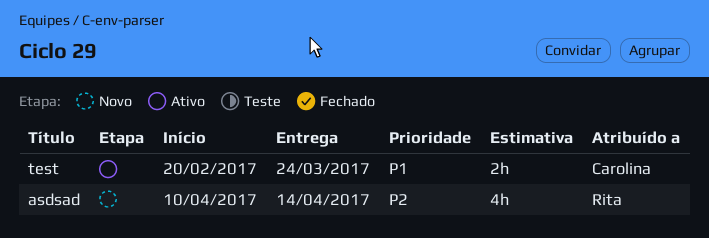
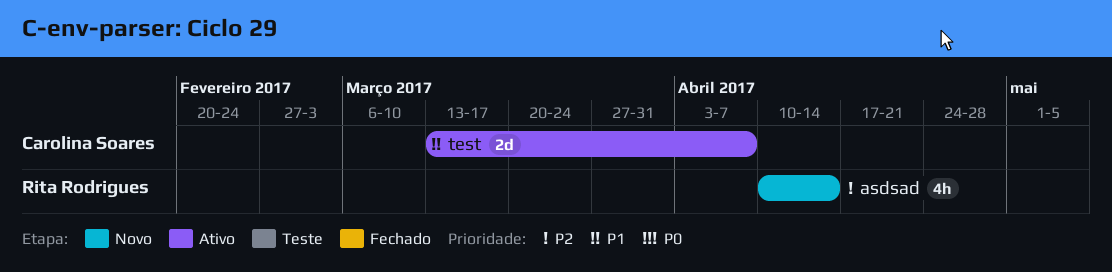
test, estimate: 2h -> 2d
test, start: Feb 20 -> Mar 13
test, due: Mar 24 -> Apr 7

